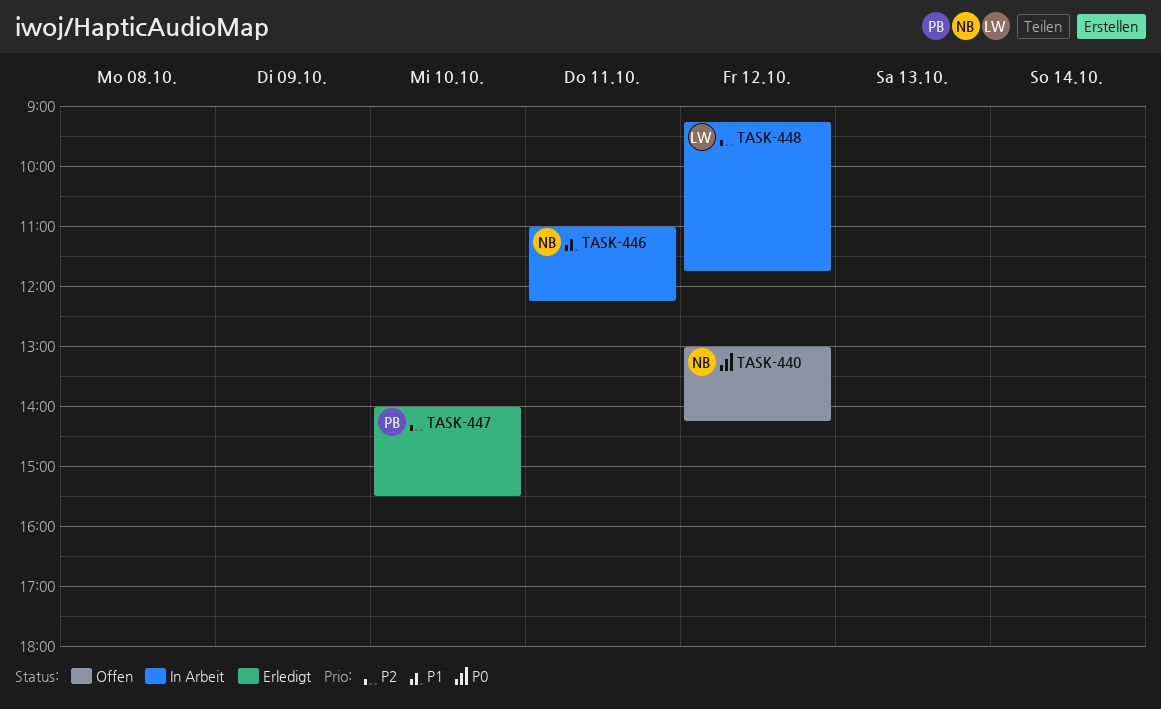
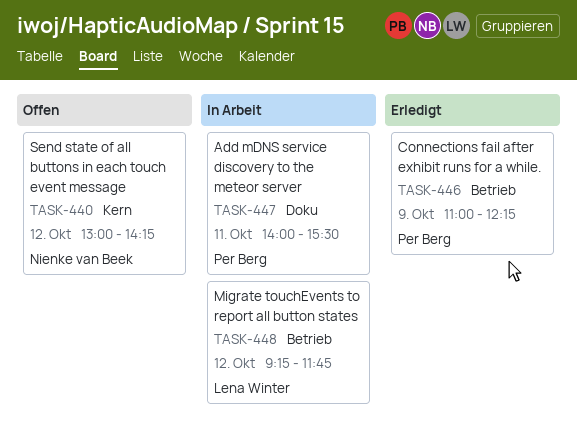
TASK-446, status: In Arbeit -> Erledigt
TASK-446, owner: Nienke van Beek -> Per Berg
TASK-446, day: Oct 11 -> Oct 9
TASK-447, status: Erledigt -> In Arbeit
TASK-447, day: Oct 10 -> Oct 11

